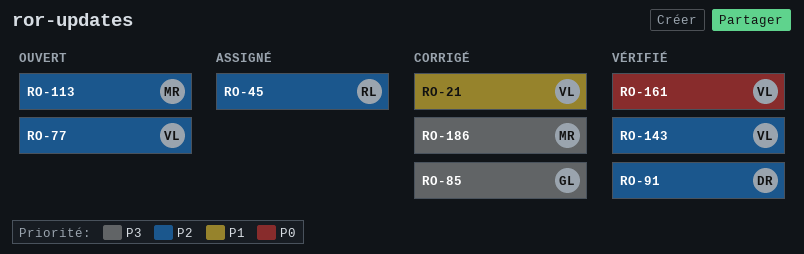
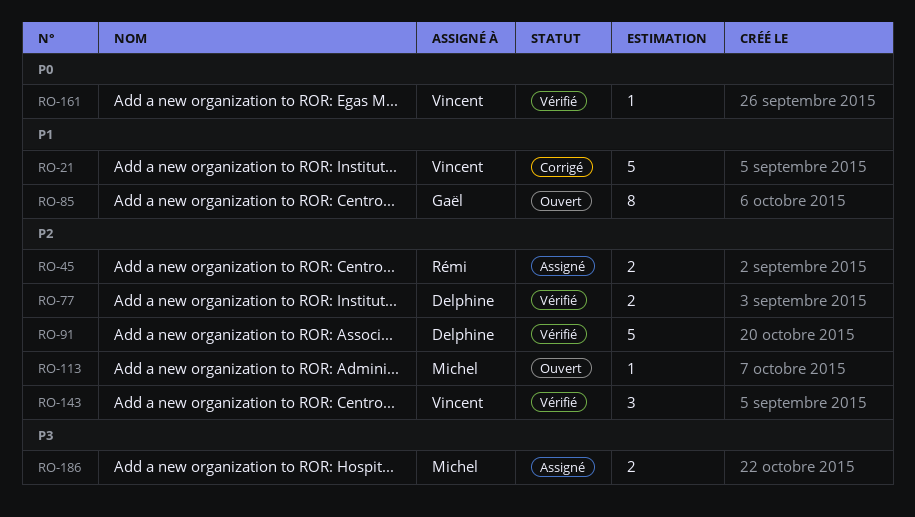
RO-77, status: Ouvert -> Vérifié
RO-77, owner: Vincent -> Delphine
RO-85, status: Corrigé -> Ouvert
RO-85, priority: P3 -> P1
RO-186, status: Corrigé -> Assigné

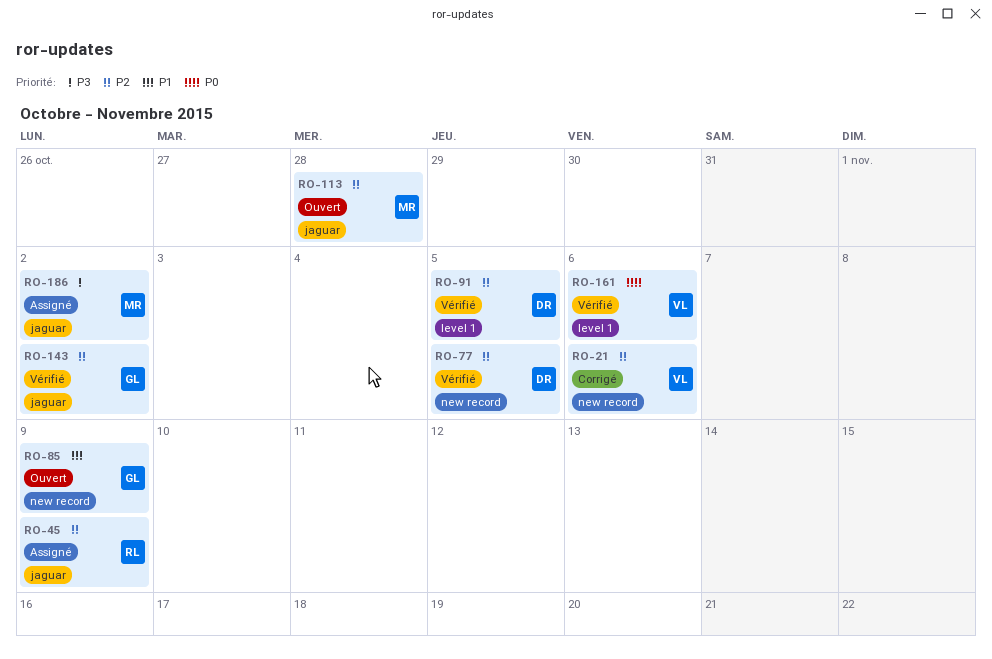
RO-21, priority: P1 -> P2
RO-143, owner: Vincent -> Gaël

